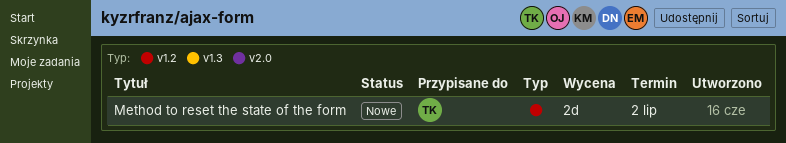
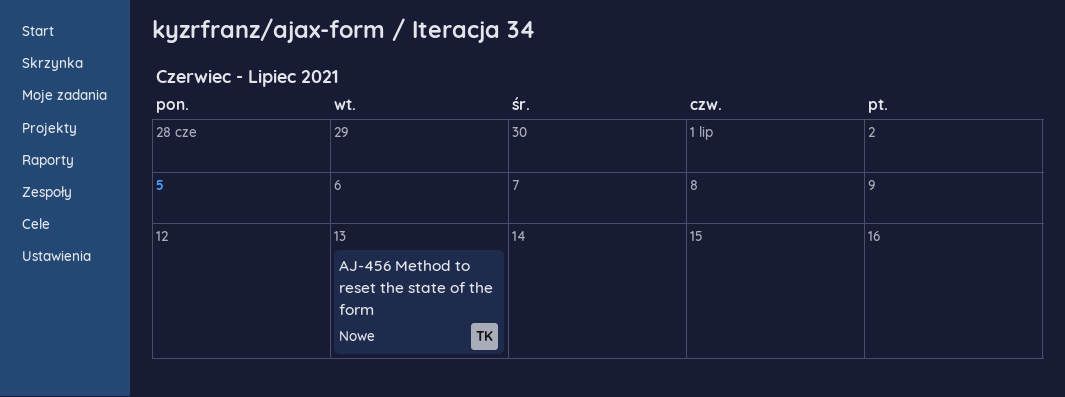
Method to reset the state of the form, due: Jul 2 -> Jul 13

